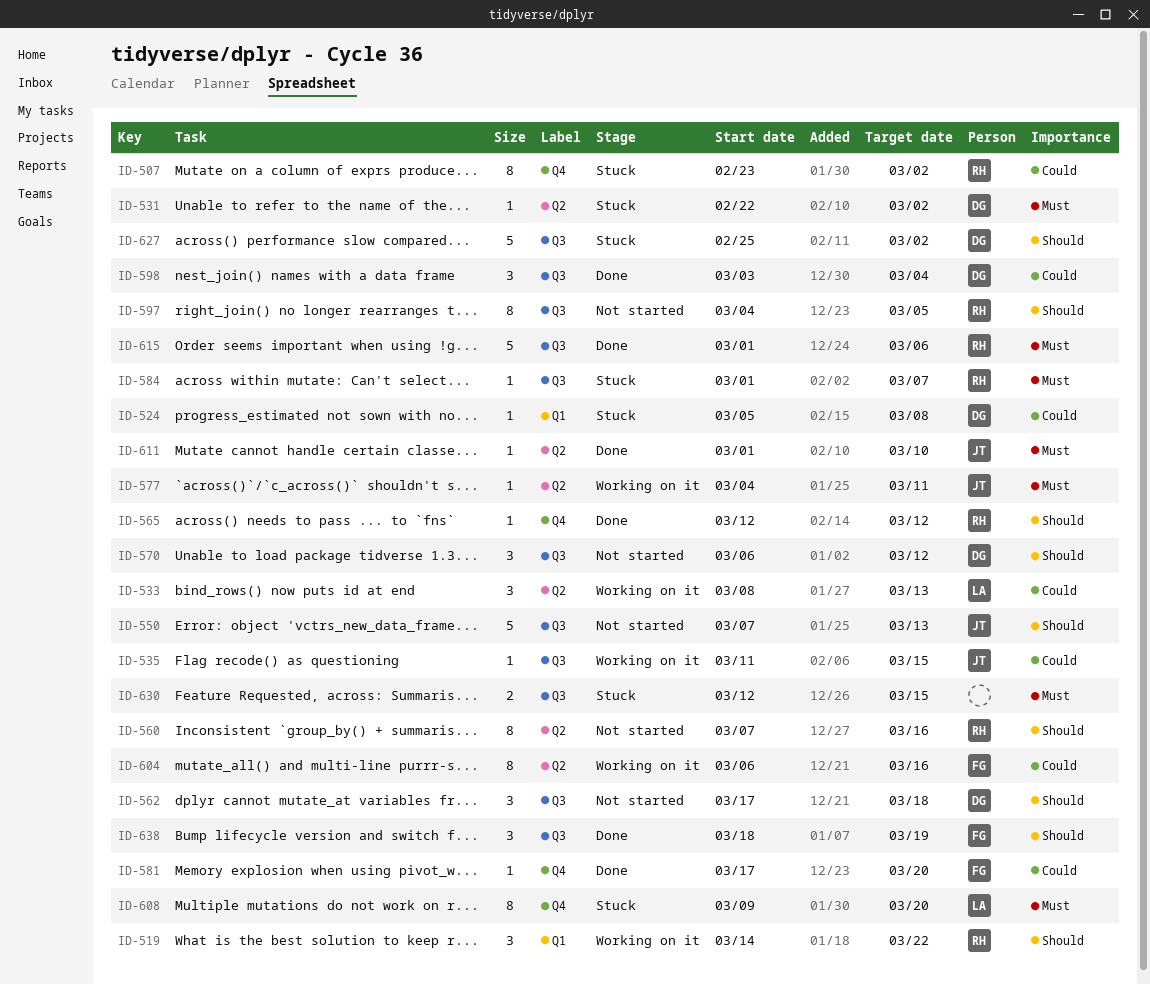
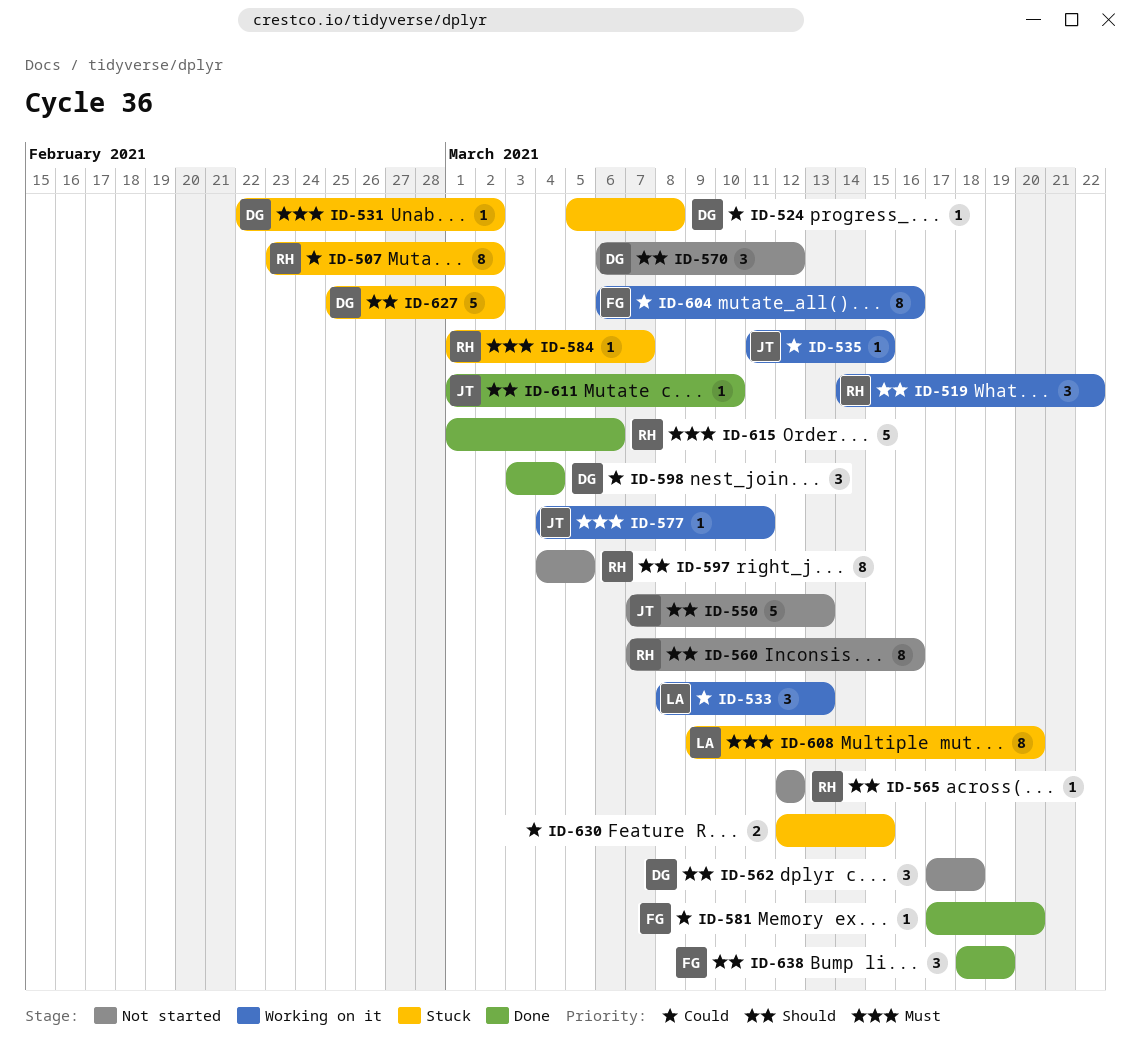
ID-565, status: Done -> Not started
ID-611, priority: Must -> Should
ID-630, priority: Must -> Could

